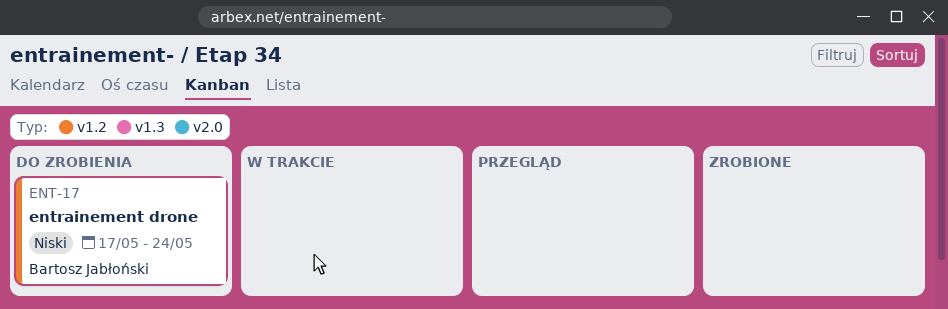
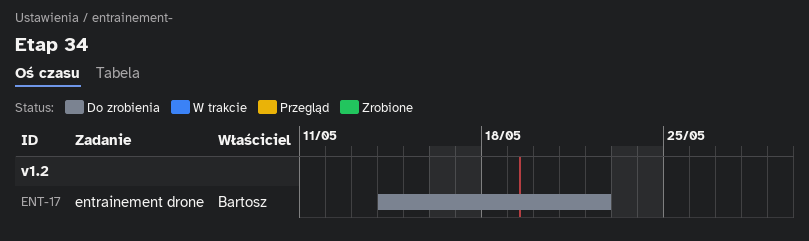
ENT-17, start: May 17 -> May 14
ENT-17, due: May 24 -> May 22

